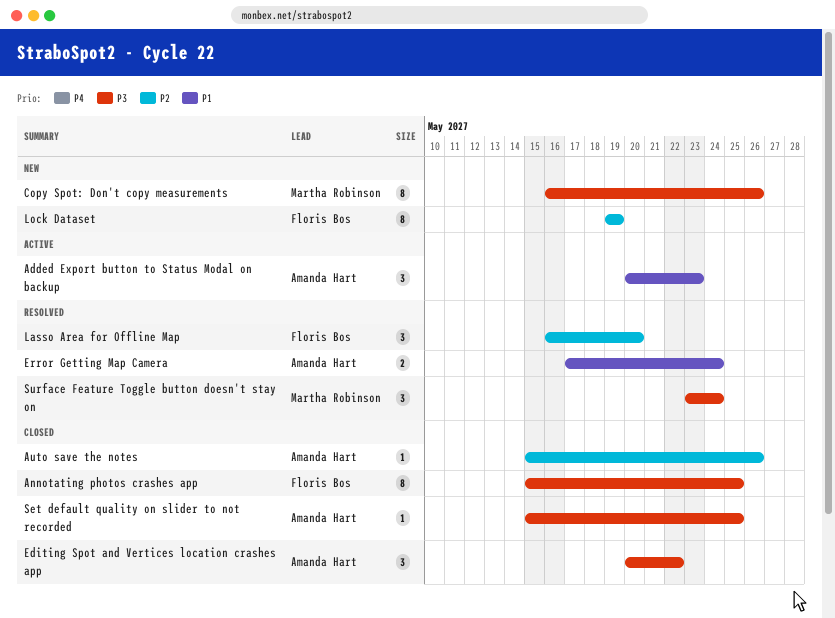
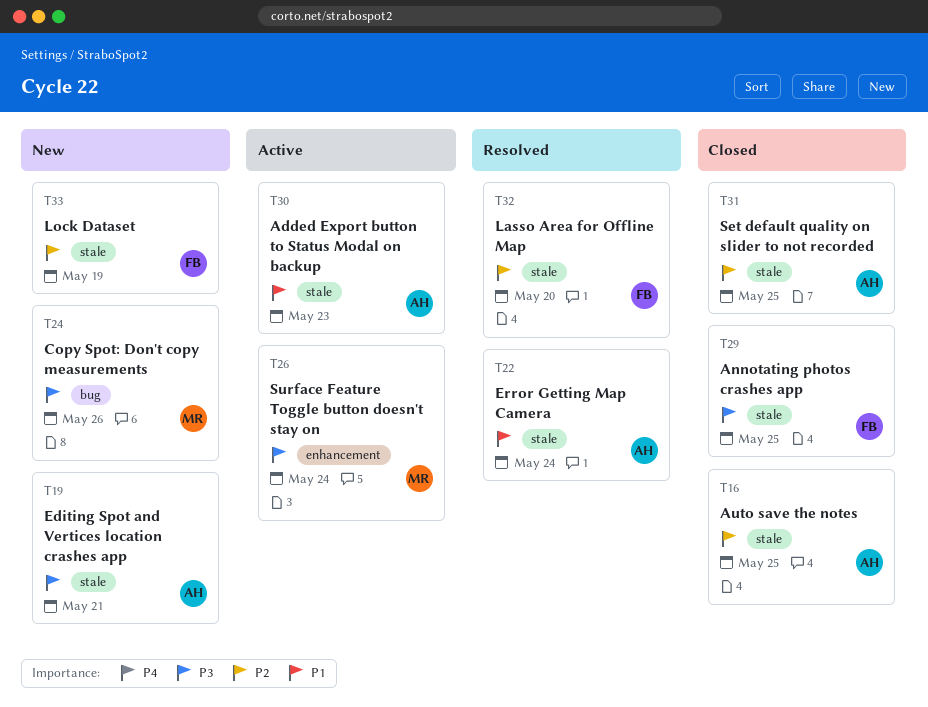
Auto save the notes, due: May 26 -> May 25
Editing Spot and Vertices location crashes app, status: Closed -> New
Editing Spot and Vertices location crashes app, due: May 22 -> May 21
Set default quality on slider to not recorded, priority: P3 -> P2
Surface Feature Toggle button doesn't stay on, status: Resolved -> Active

